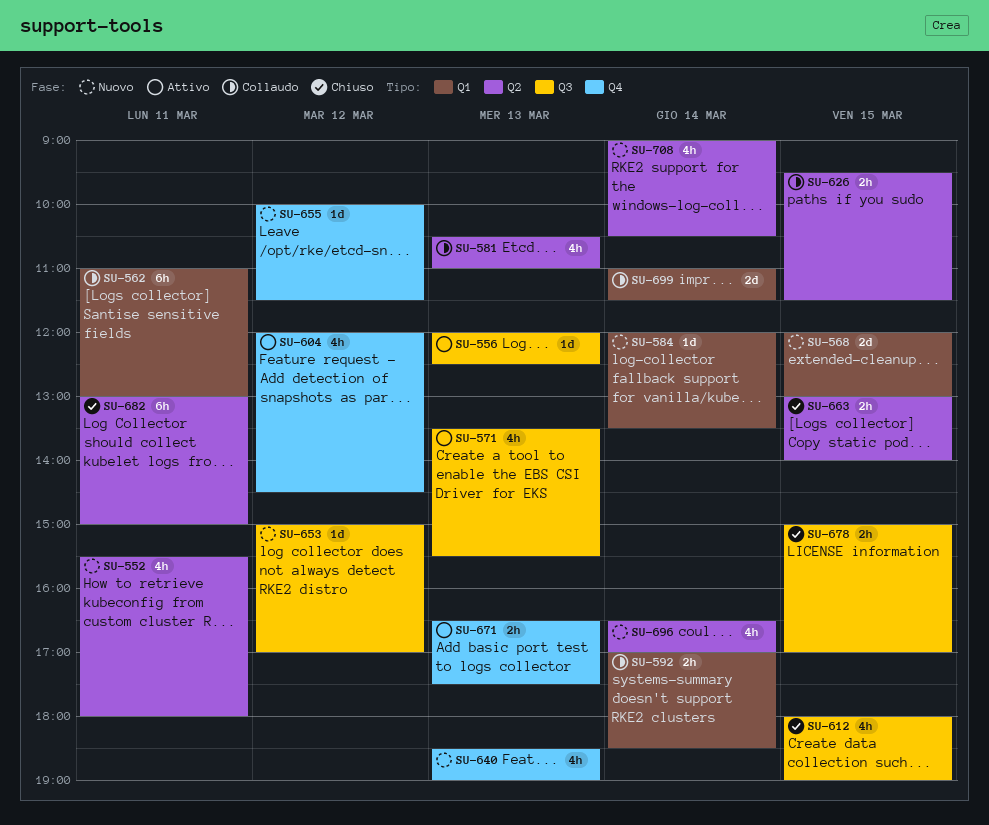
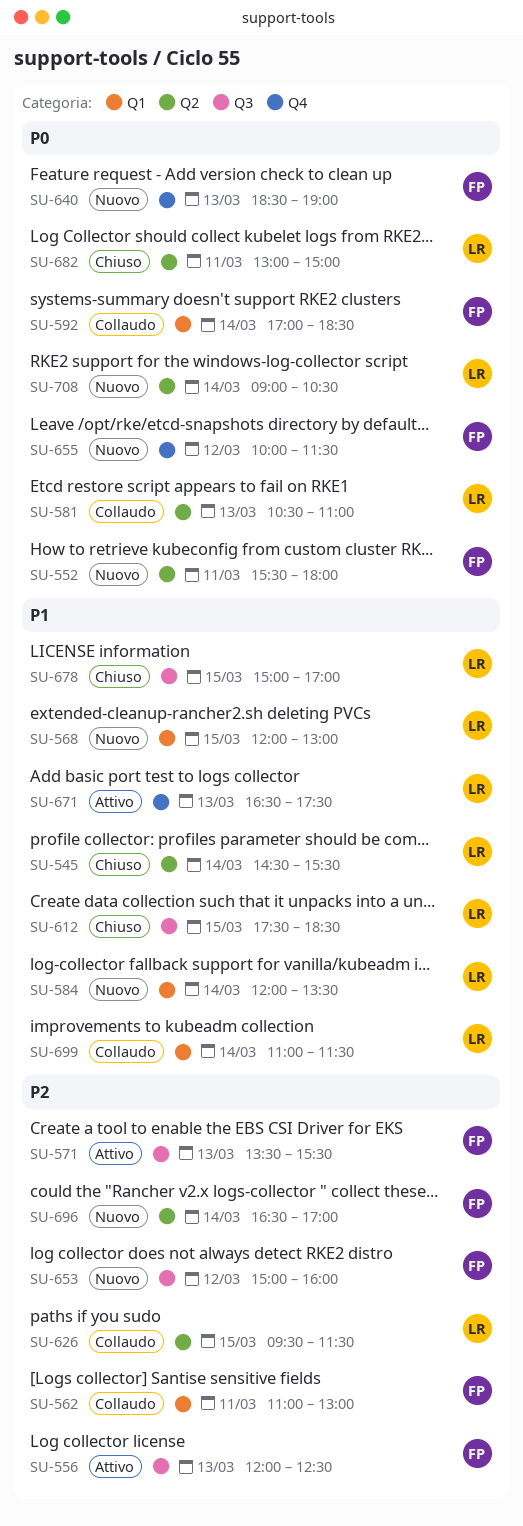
SU-545: none -> present
SU-604: present -> none
SU-612, begins: 18:00 -> 17:30
SU-612, ends: 19:00 -> 18:30
SU-653, ends: 17:00 -> 16:00
SU-663: present -> none

